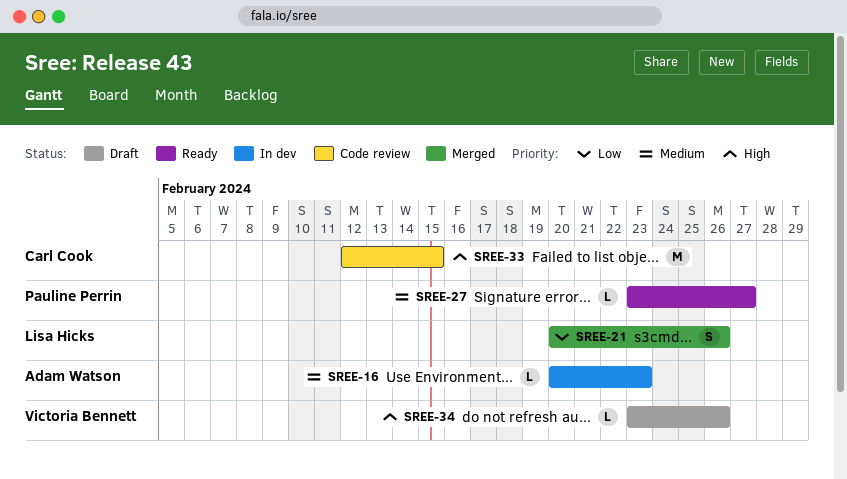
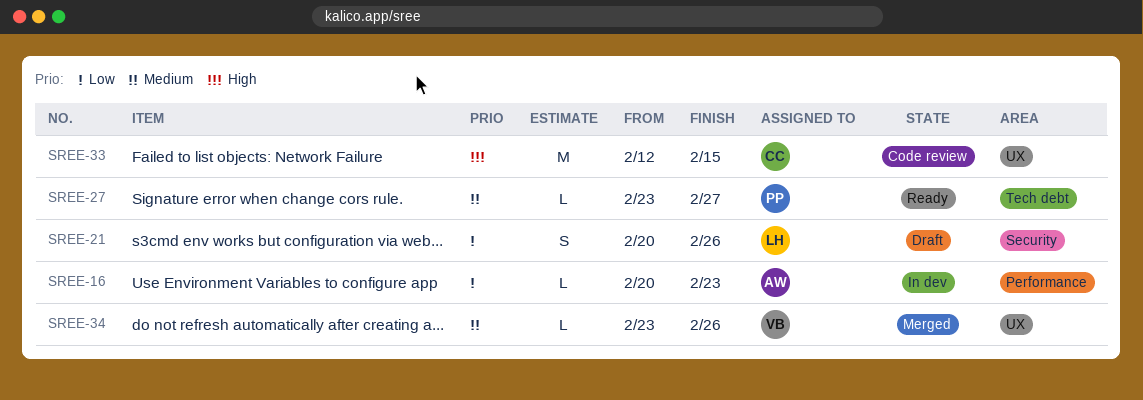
SREE-16, priority: Medium -> Low
SREE-21, status: Merged -> Draft
SREE-34, status: Draft -> Merged
SREE-34, priority: High -> Medium

